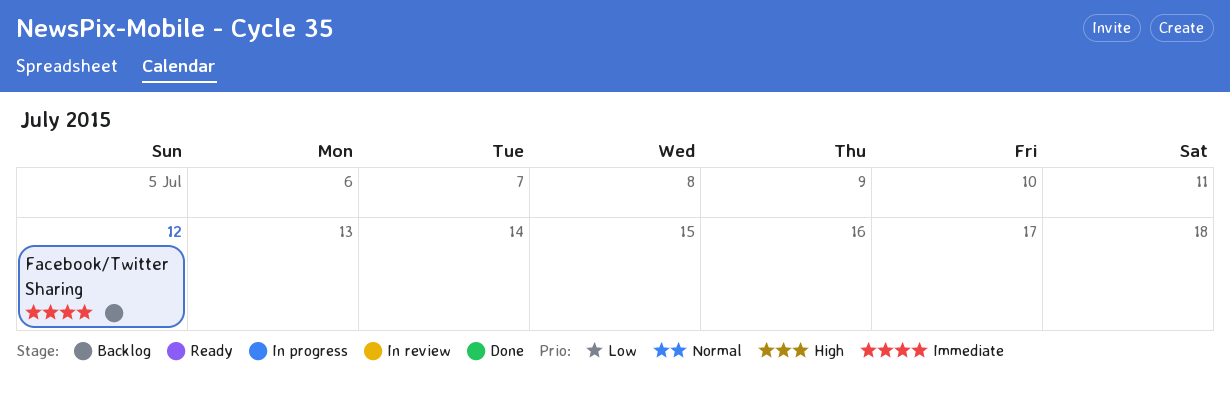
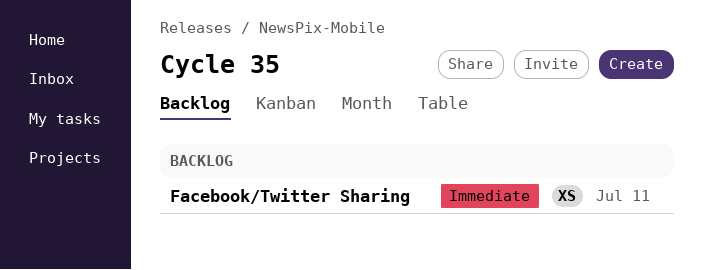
Facebook/Twitter Sharing, due: Jul 12 -> Jul 11

